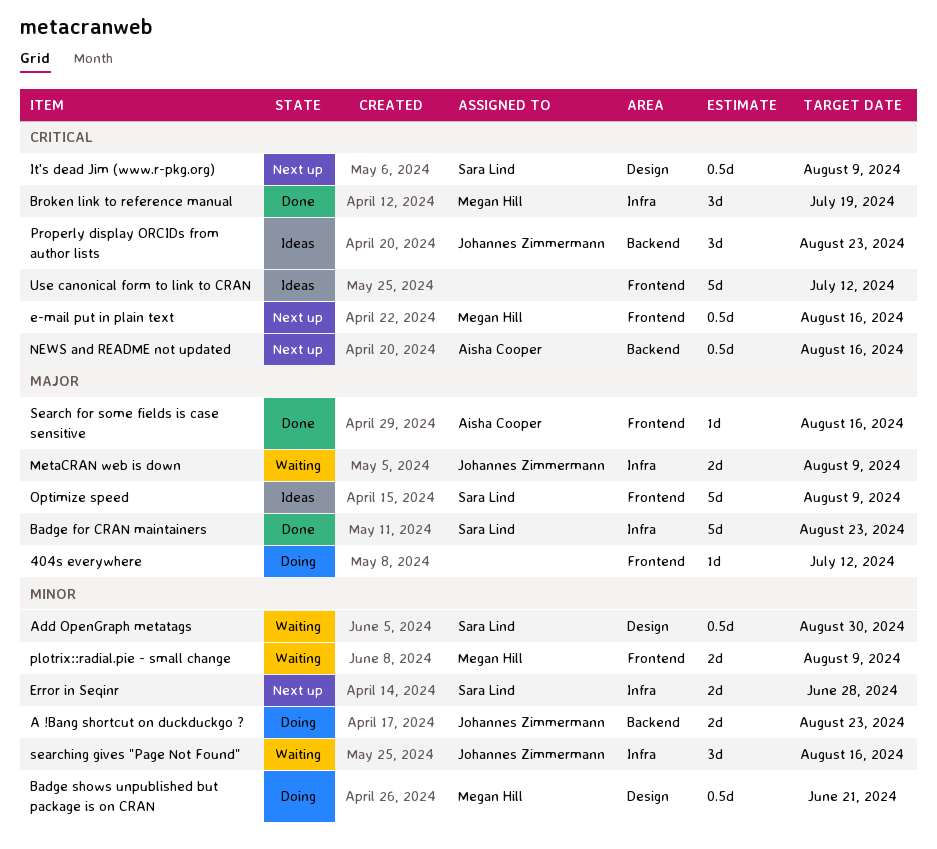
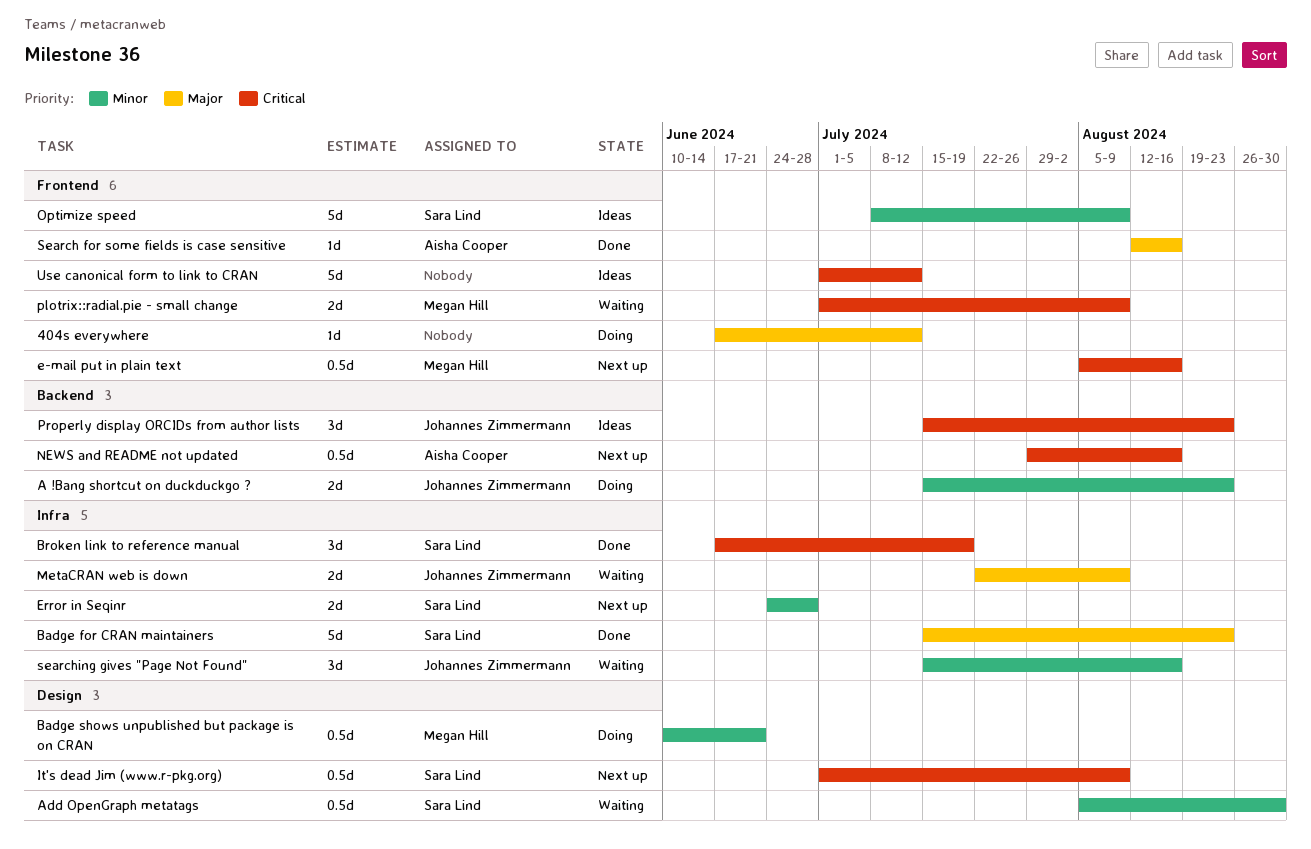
Broken link to reference manual, owner: Megan Hill -> Sara Lind
Optimize speed, priority: Major -> Minor
plotrix::radial.pie - small change, priority: Minor -> Critical

